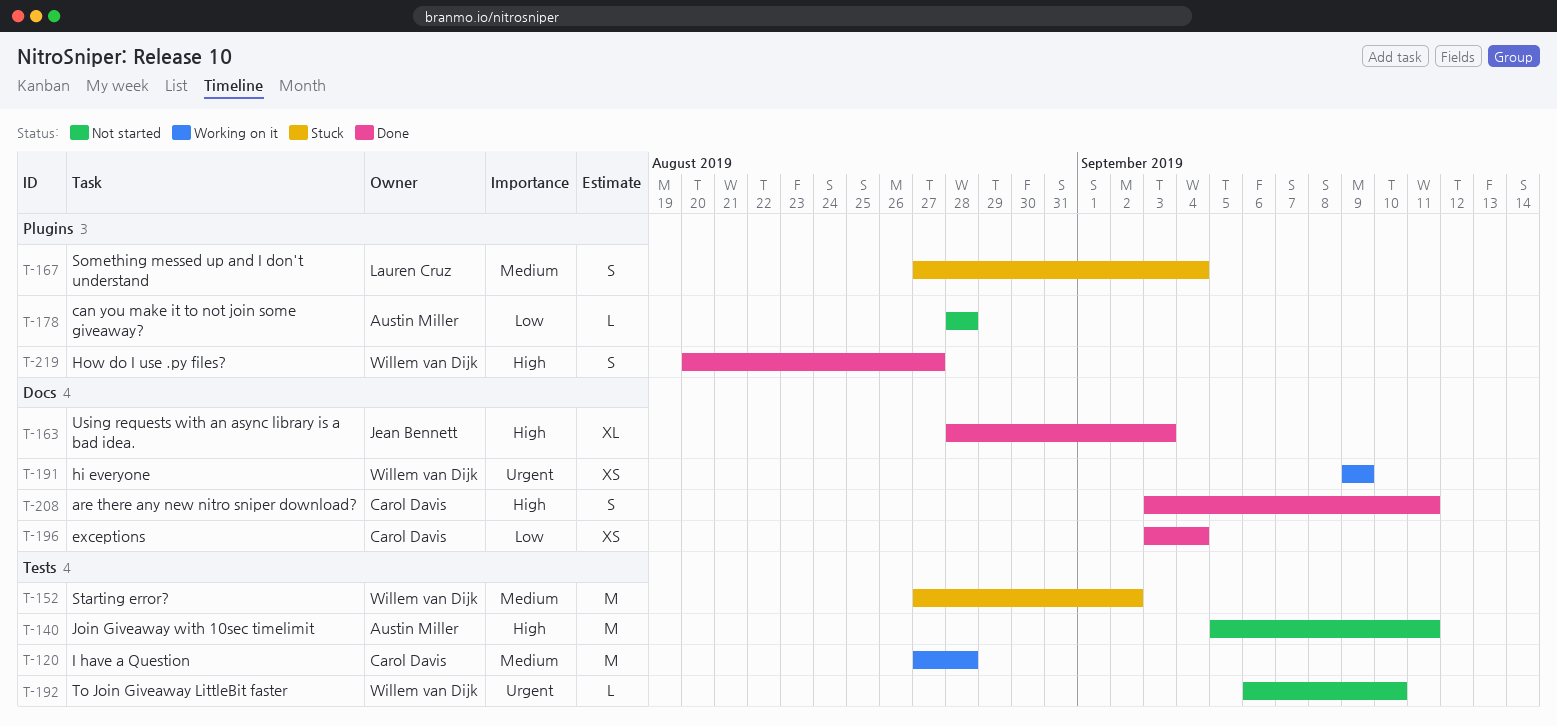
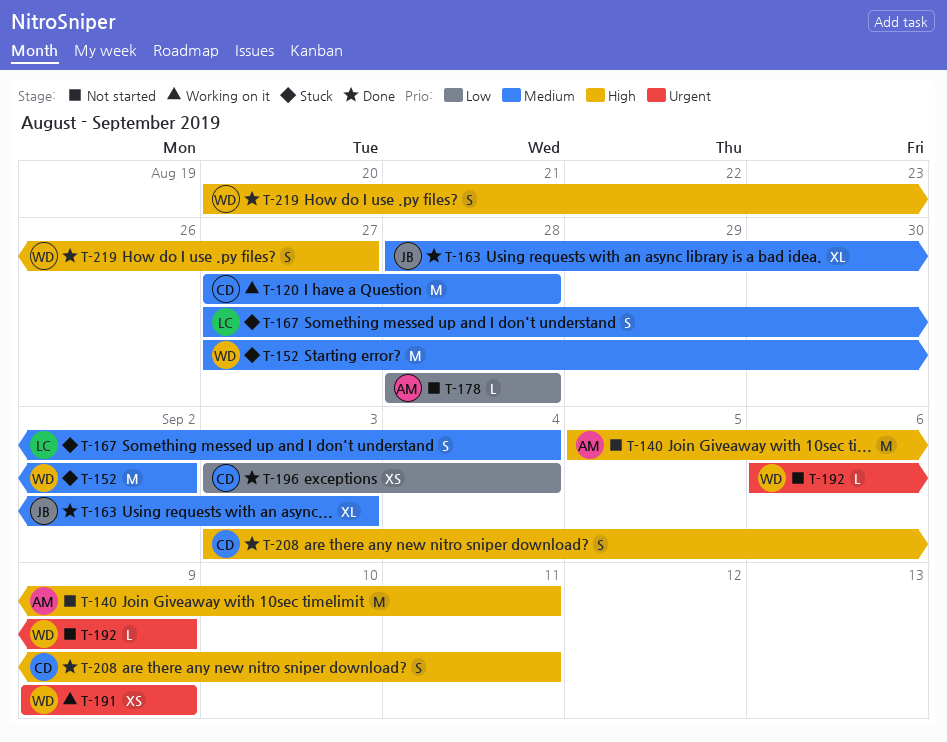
T-163, priority: High -> Medium
T-192, due: Sep 10 -> Sep 9

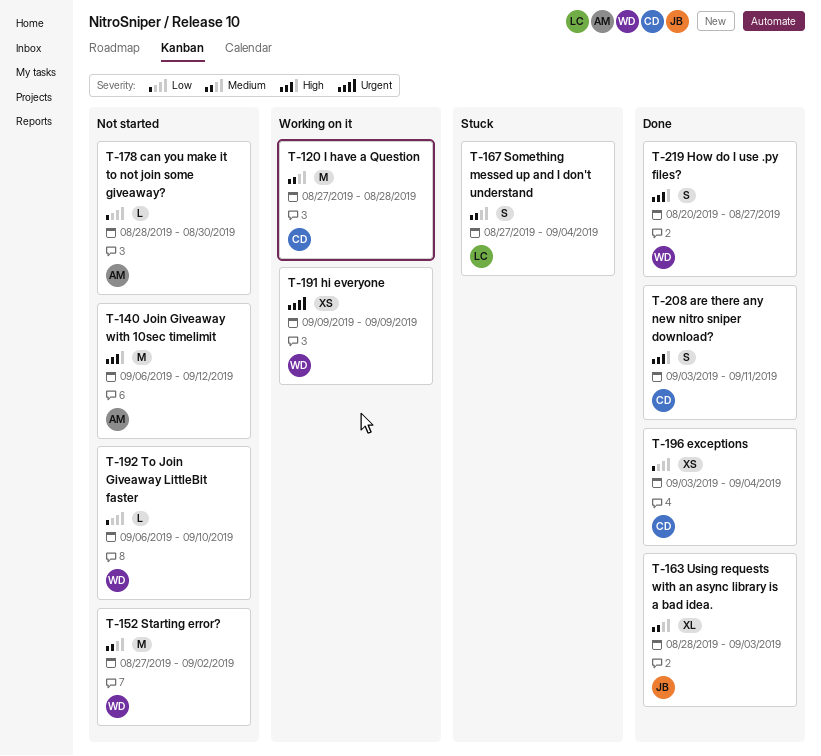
T-140, start: Sep 5 -> Sep 6
T-140, due: Sep 11 -> Sep 12
T-152, status: Stuck -> Not started
T-178, due: Aug 28 -> Aug 30
T-192, priority: Urgent -> Low
T-192, due: Sep 9 -> Sep 10

